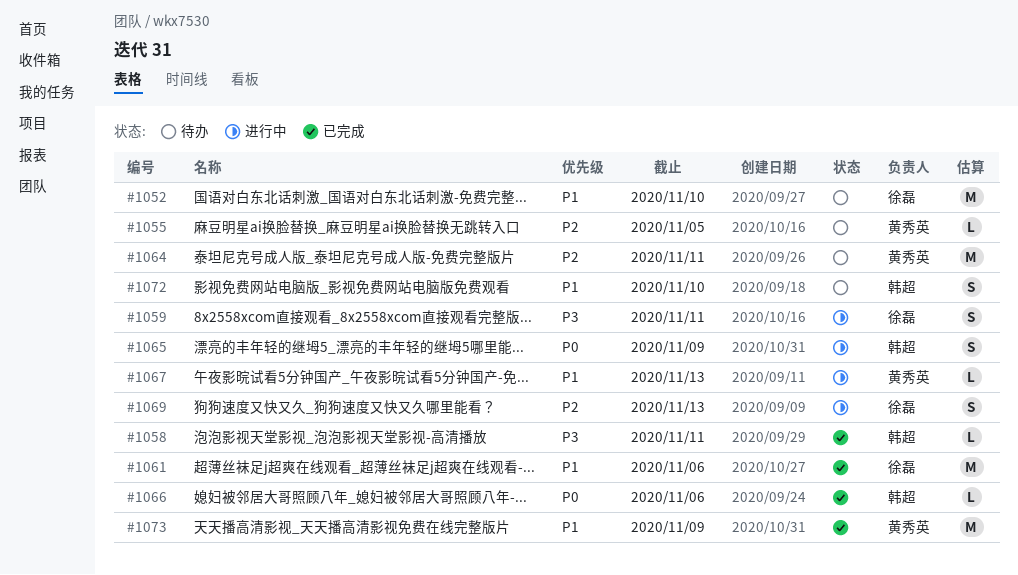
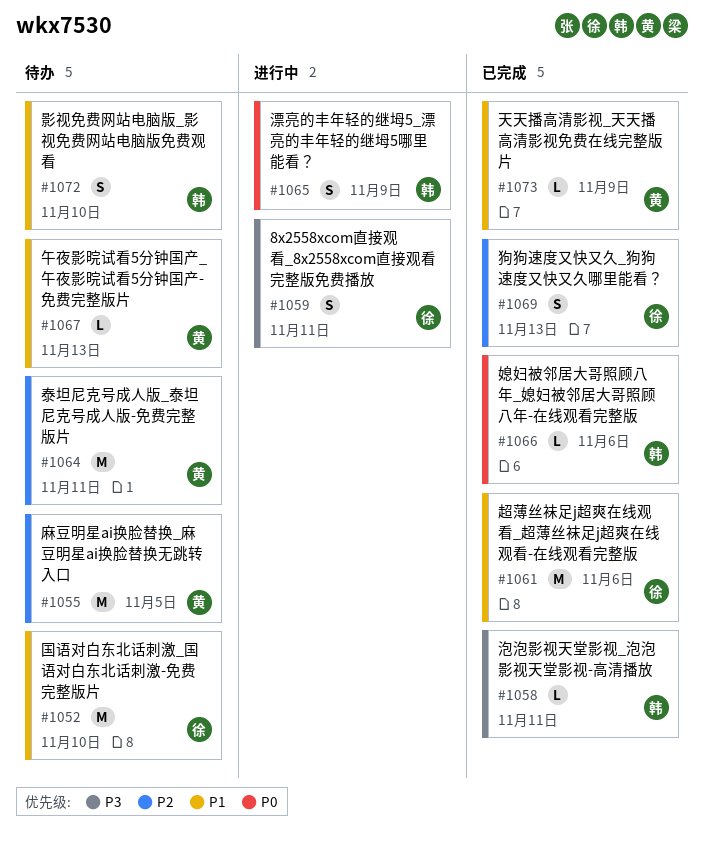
#1055, estimate: L -> M
#1067, status: 进行中 -> 待办
#1069, status: 进行中 -> 已完成
#1073, estimate: M -> L

